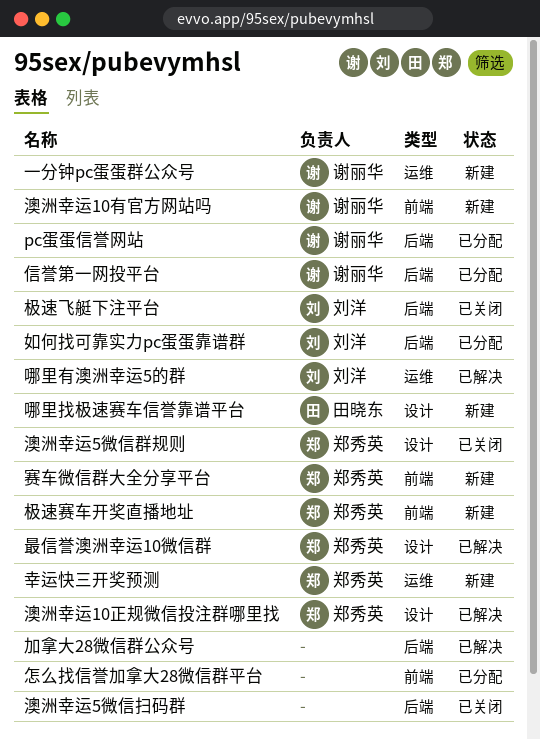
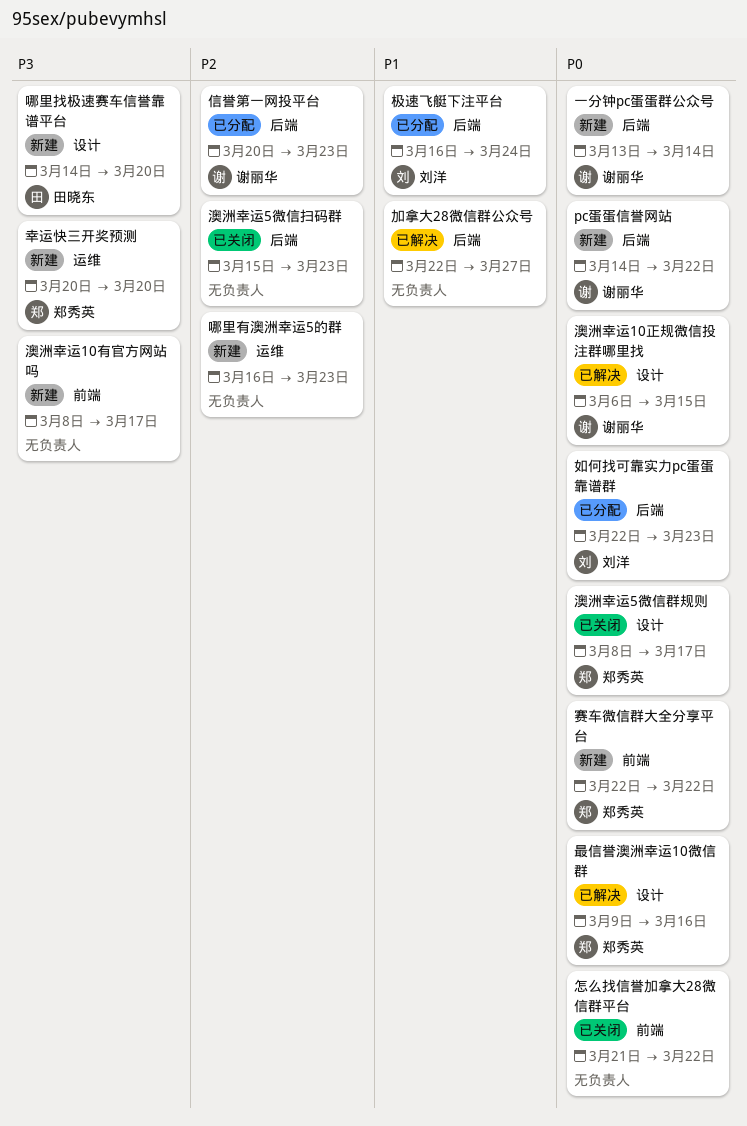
pc蛋蛋信誉网站, status: 已分配 -> 新建
一分钟pc蛋蛋群公众号, label: 运维 -> 后端
哪里有澳洲幸运5的群, status: 已解决 -> 新建
哪里有澳洲幸运5的群, owner: 刘洋 -> none
怎么找信誉加拿大28微信群平台, status: 已分配 -> 已关闭
极速赛车开奖直播地址: present -> none
极速飞艇下注平台, status: 已关闭 -> 已分配
澳洲幸运10有官方网站吗, owner: 谢丽华 -> none
澳洲幸运10正规微信投注群哪里找, owner: 郑秀英 -> 谢丽华

